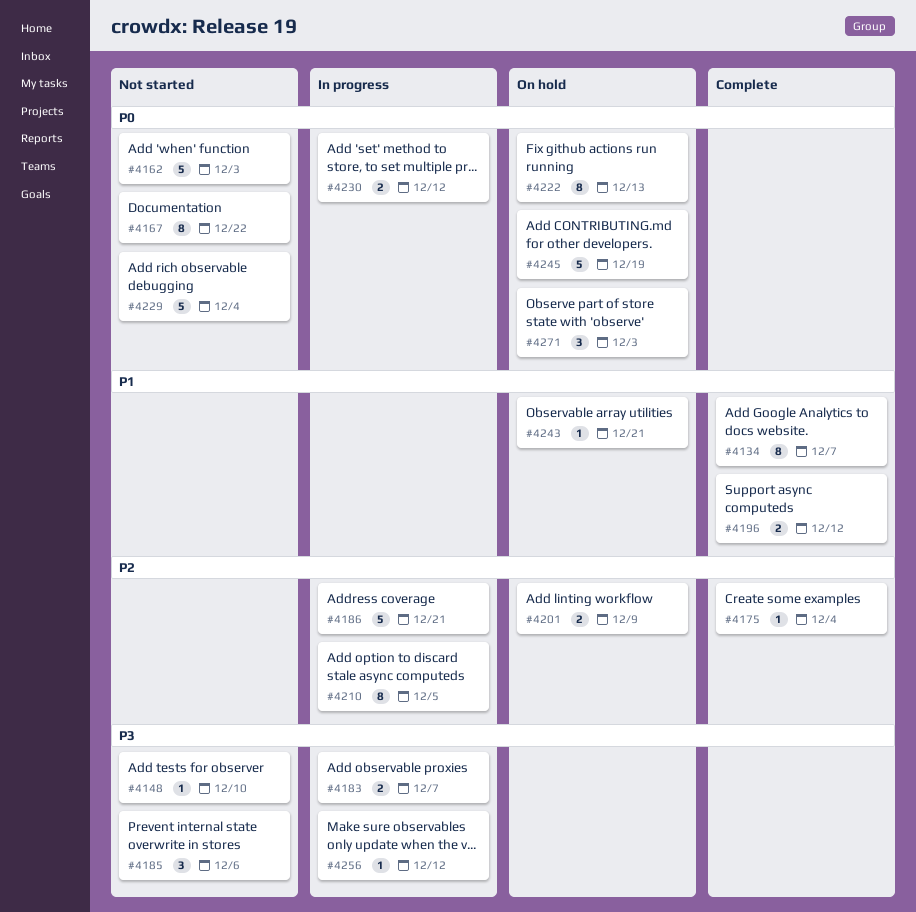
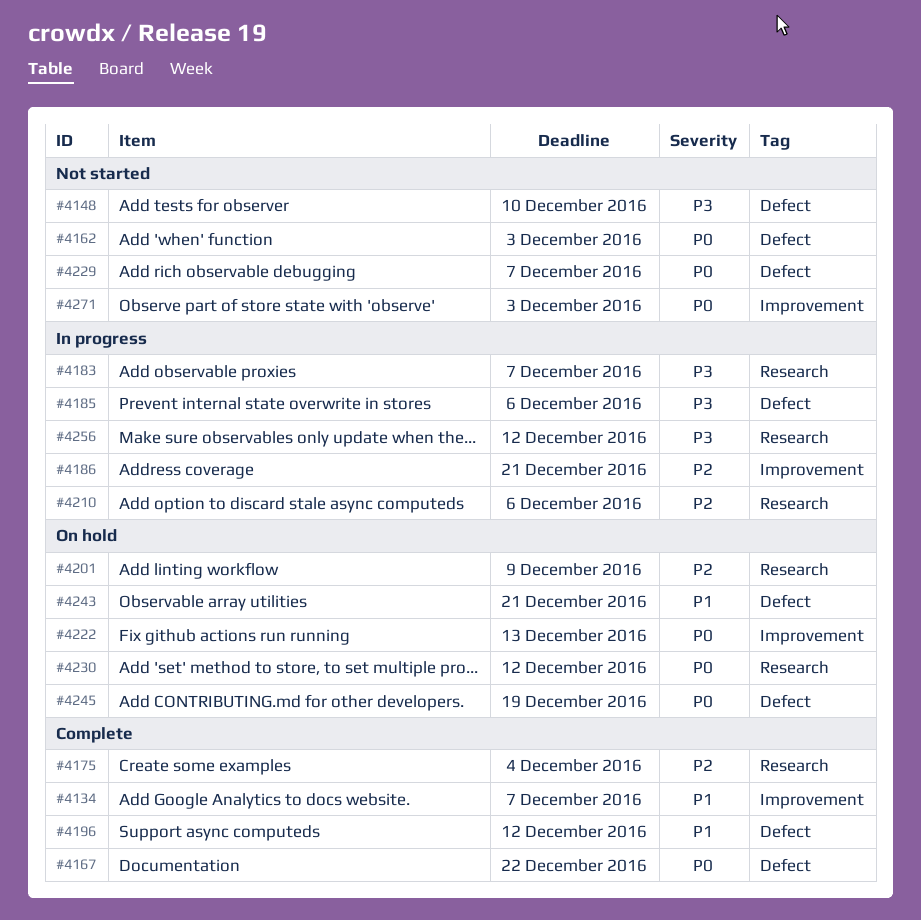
#4167, status: Not started -> Complete
#4185, status: Not started -> In progress
#4210, due: Dec 5 -> Dec 6
#4229, due: Dec 4 -> Dec 7
#4230, status: In progress -> On hold
#4271, status: On hold -> Not started

